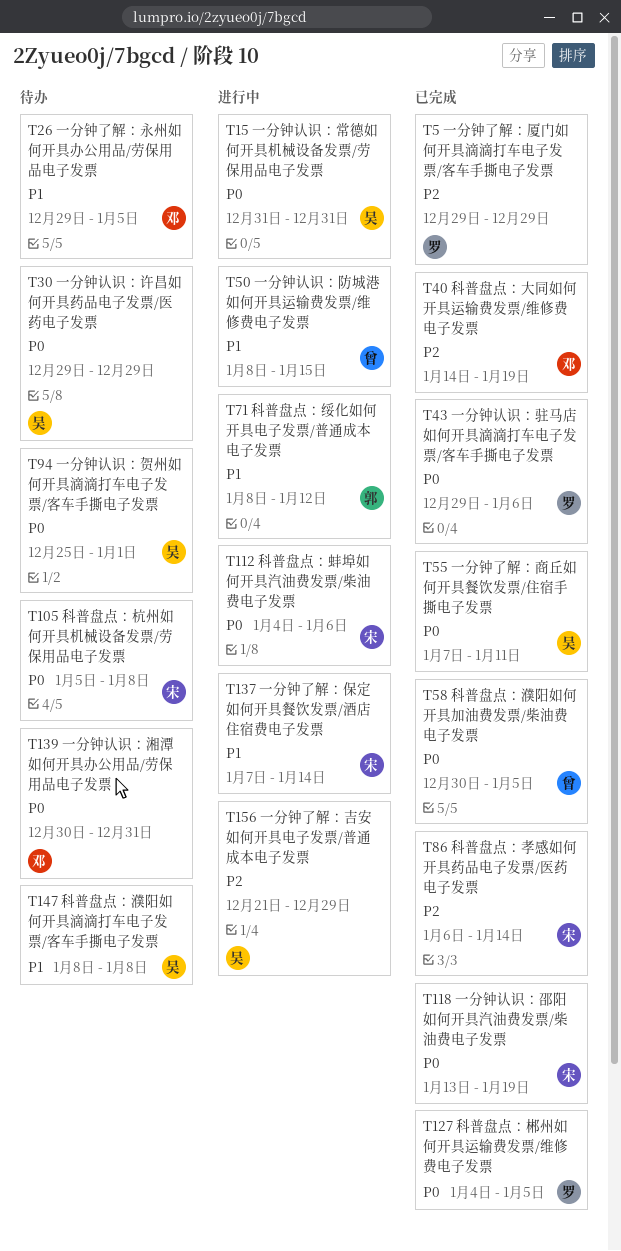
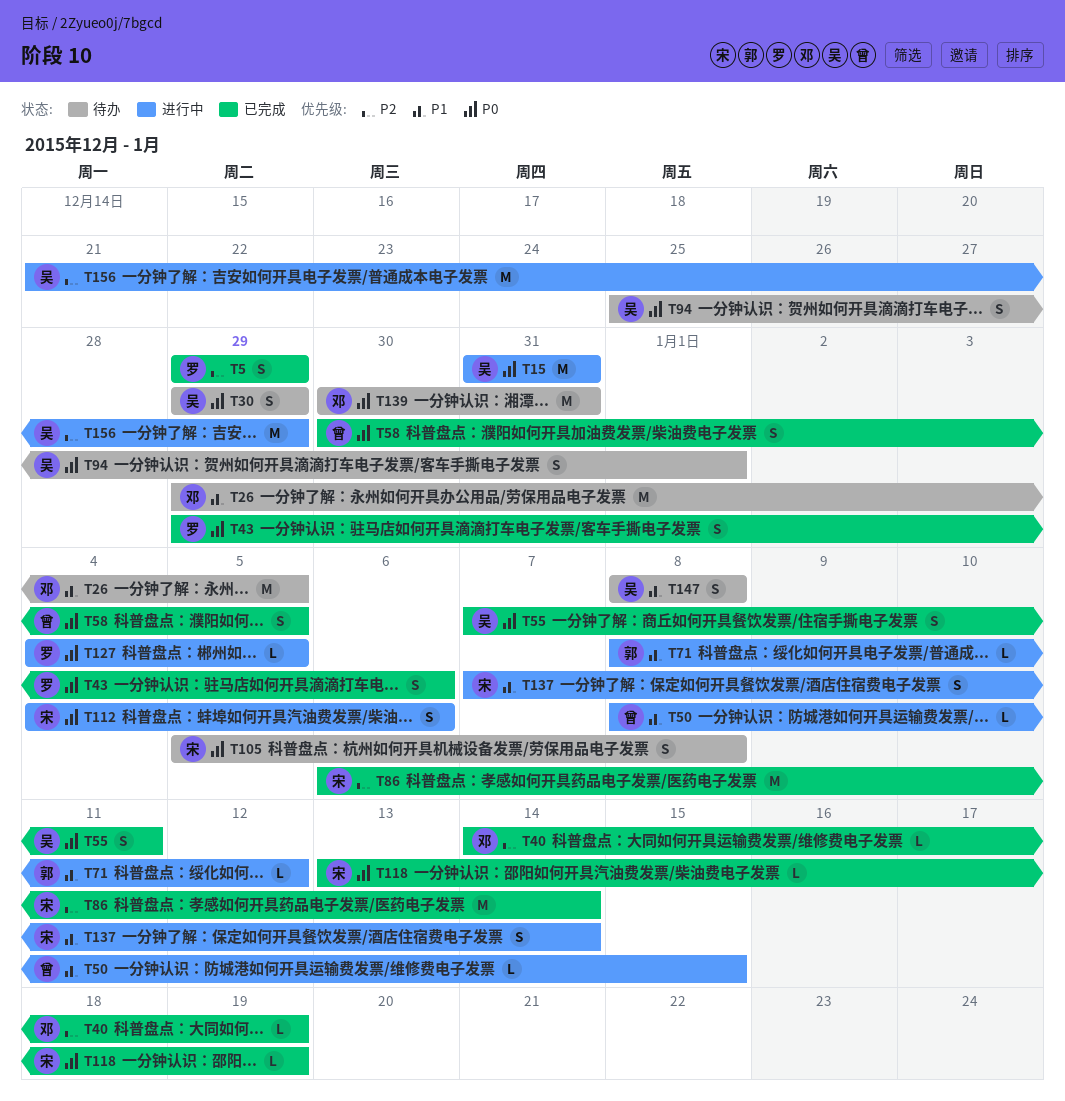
T127, status: 已完成 -> 进行中

